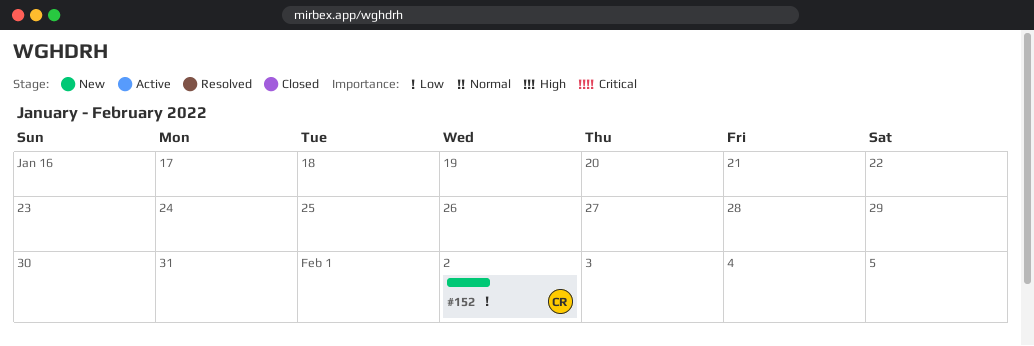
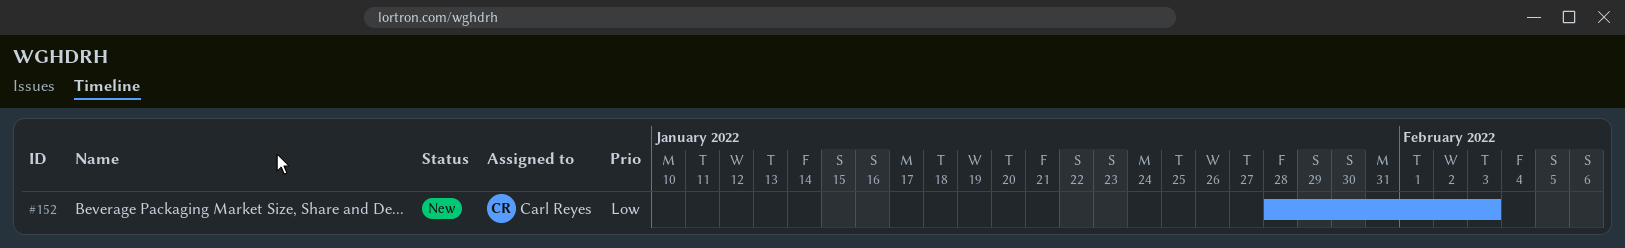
#152, due: Feb 2 -> Feb 3

